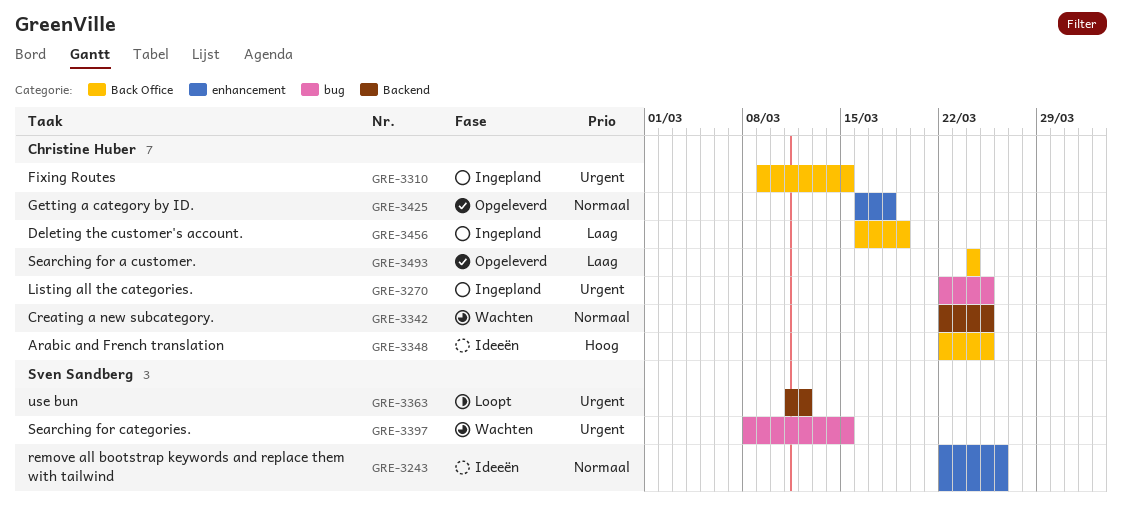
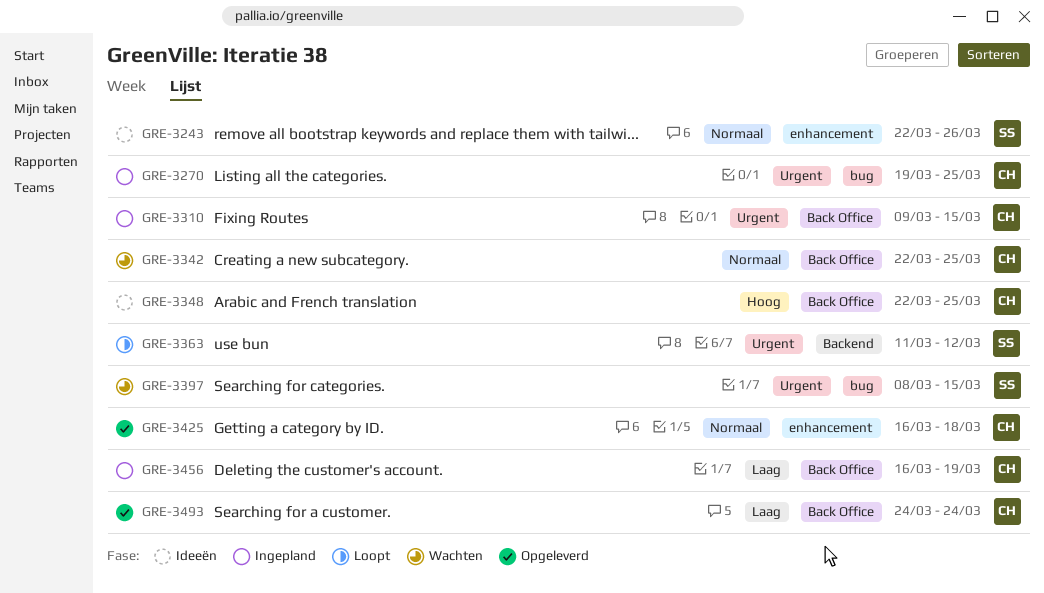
GRE-3270, start: Mar 22 -> Mar 19
GRE-3342, label: Backend -> Back Office

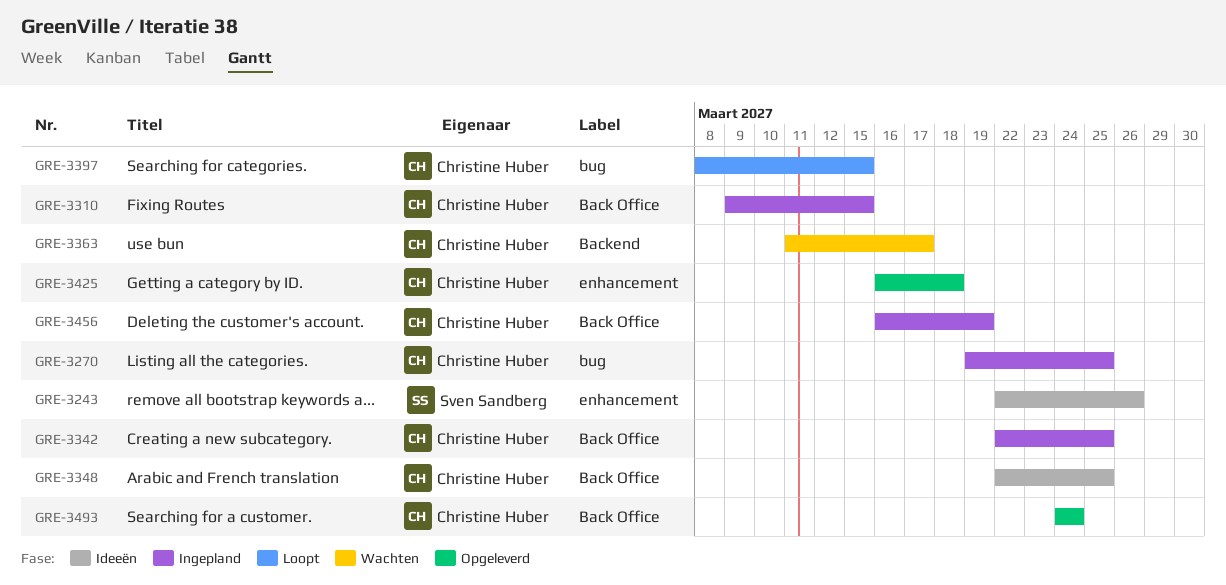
GRE-3342, status: Wachten -> Ingepland
GRE-3363, status: Loopt -> Wachten
GRE-3363, owner: Sven Sandberg -> Christine Huber
GRE-3363, due: Mar 12 -> Mar 17
GRE-3397, status: Wachten -> Loopt
GRE-3397, owner: Sven Sandberg -> Christine Huber

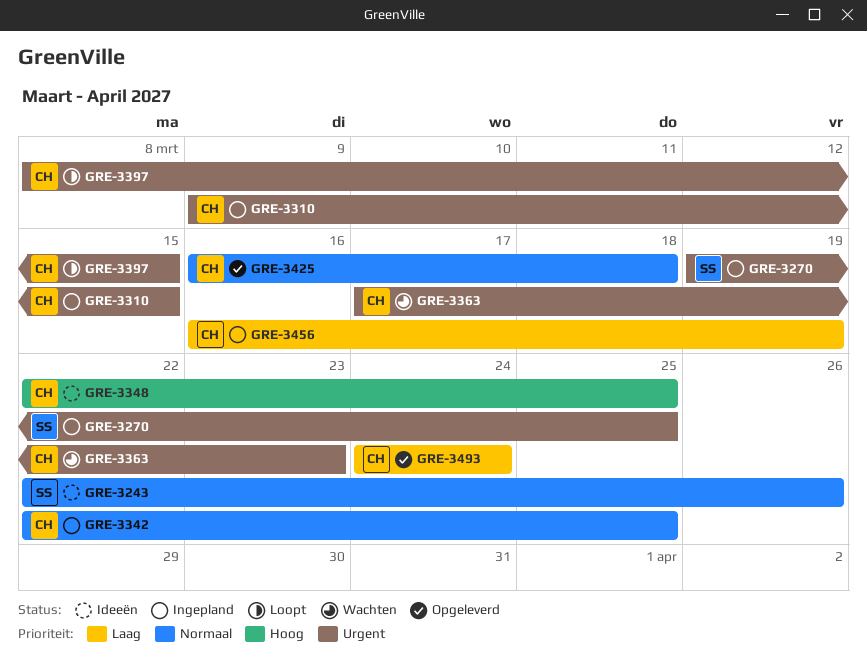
GRE-3270, owner: Christine Huber -> Sven Sandberg
GRE-3363, start: Mar 11 -> Mar 17
GRE-3363, due: Mar 17 -> Mar 23

